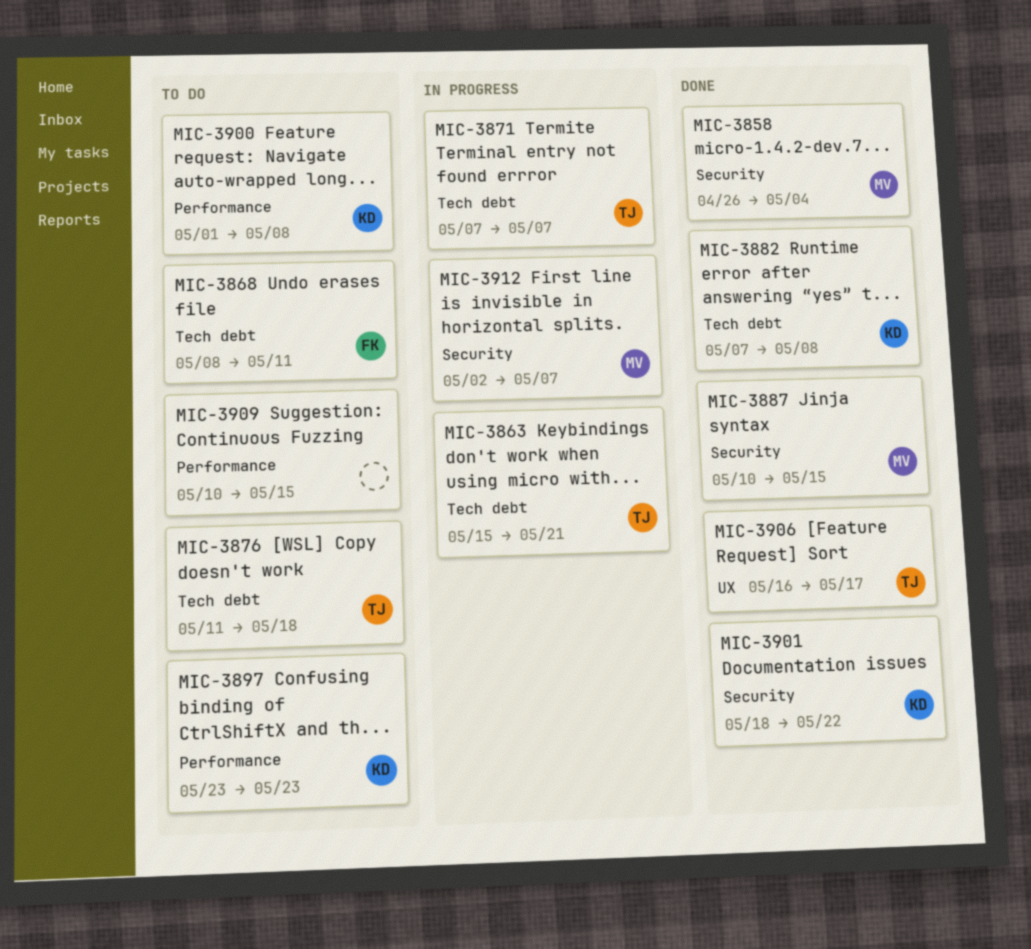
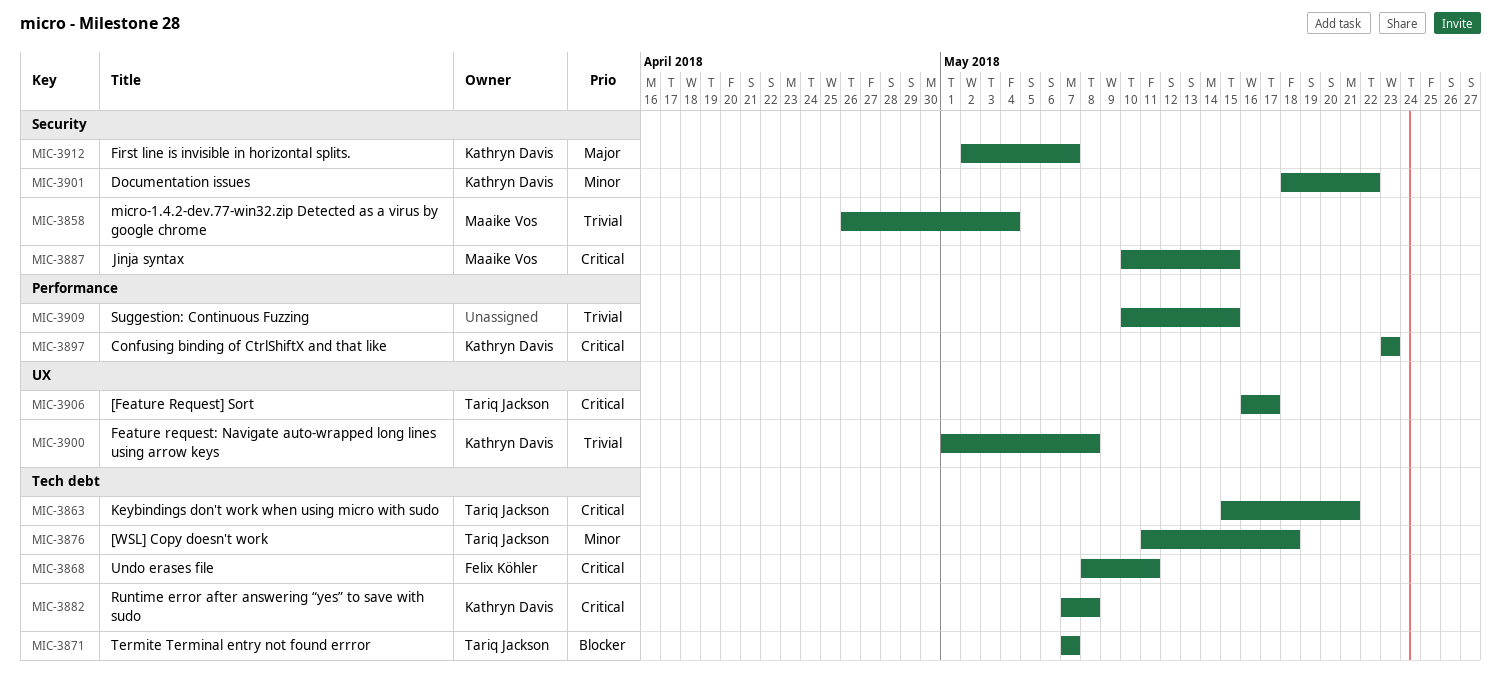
MIC-3900, label: Performance -> UX
MIC-3912, owner: Maaike Vos -> Kathryn Davis

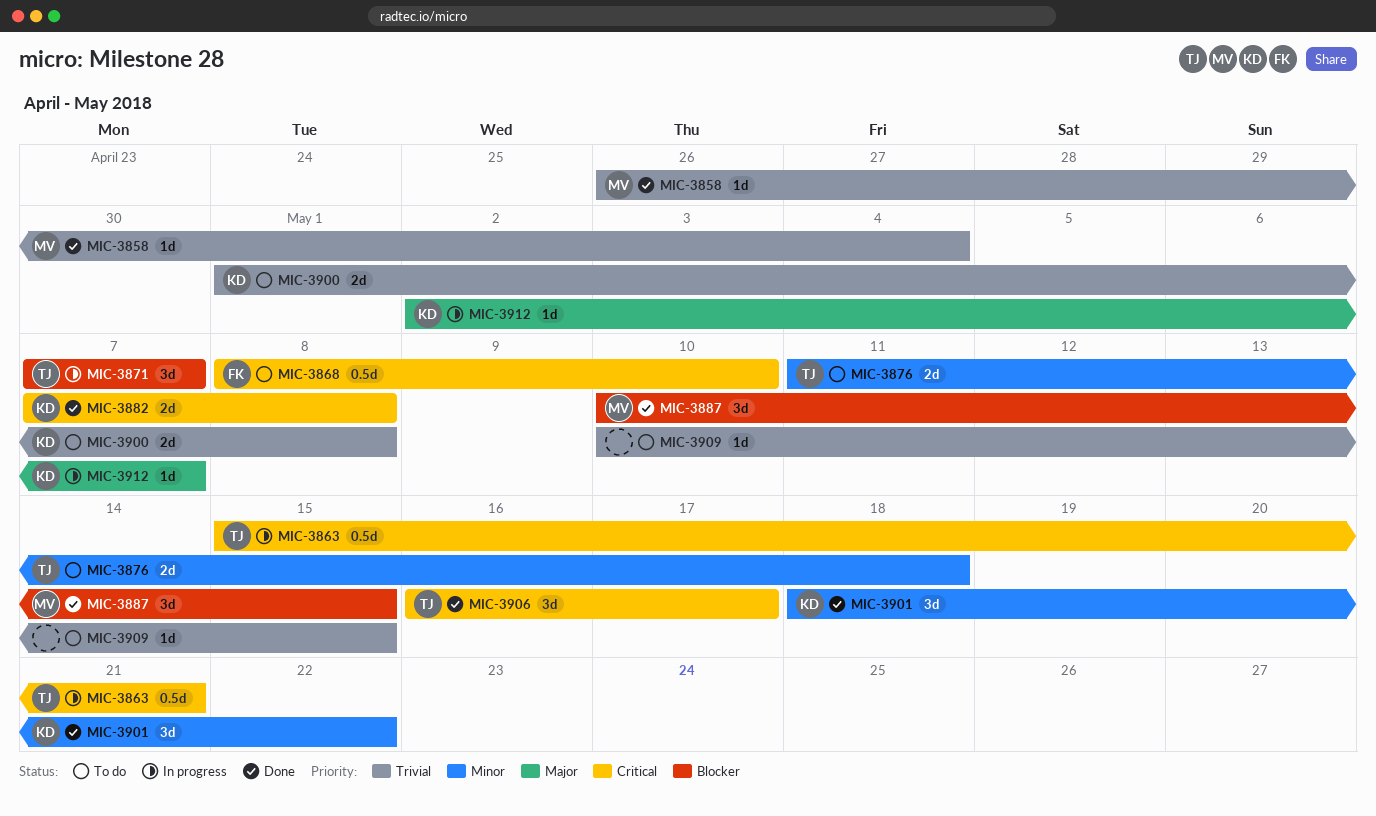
MIC-3868, due: May 11 -> May 10
MIC-3887, priority: Critical -> Blocker
MIC-3897: present -> none

